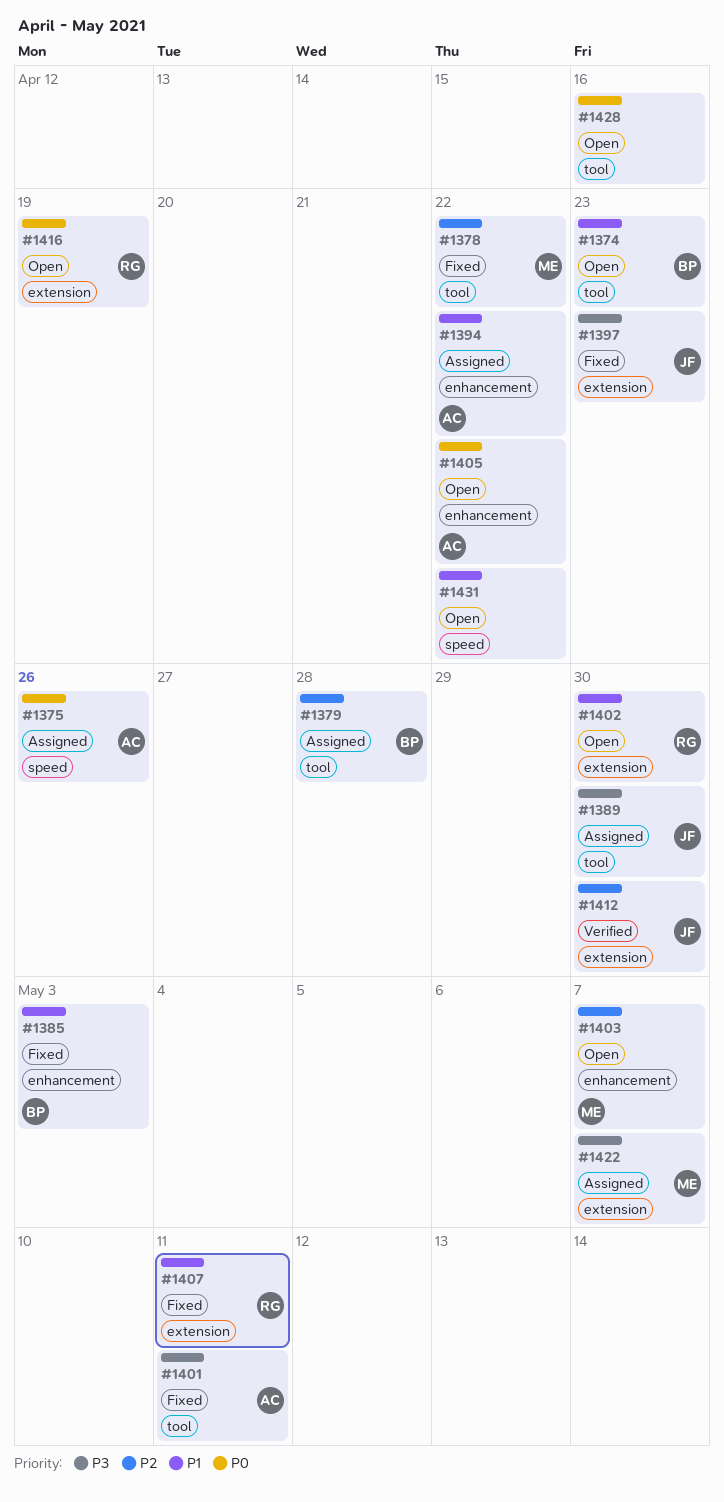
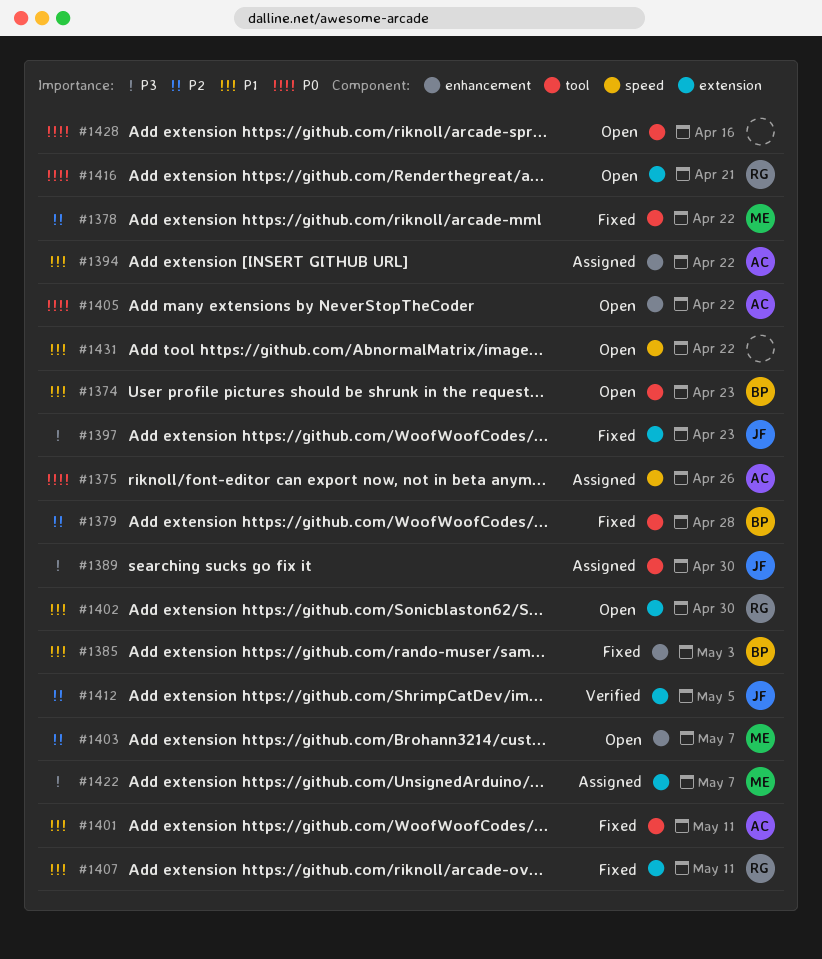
#1379, status: Assigned -> Fixed
#1401, priority: P3 -> P1
#1412, due: Apr 30 -> May 5
#1416, due: Apr 19 -> Apr 21

